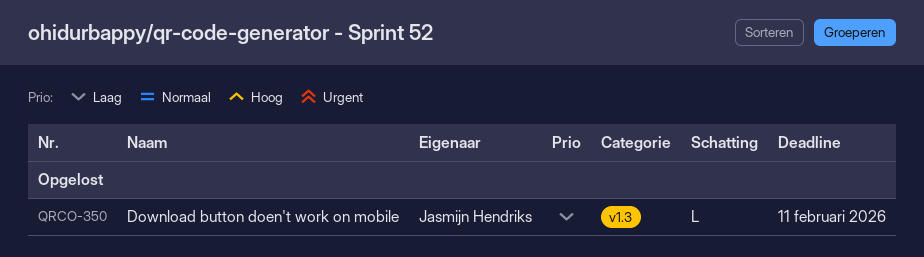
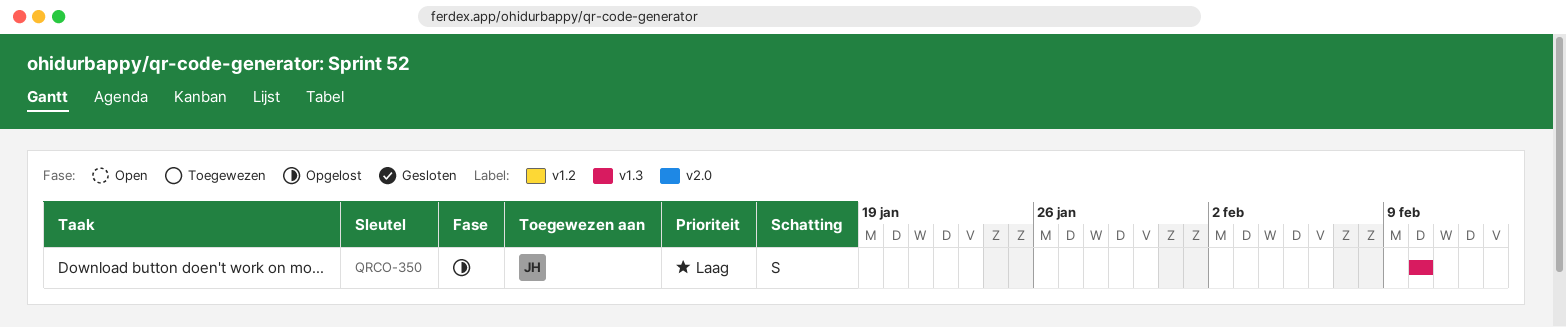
QRCO-350, estimate: L -> S
QRCO-350, due: Feb 11 -> Feb 10

